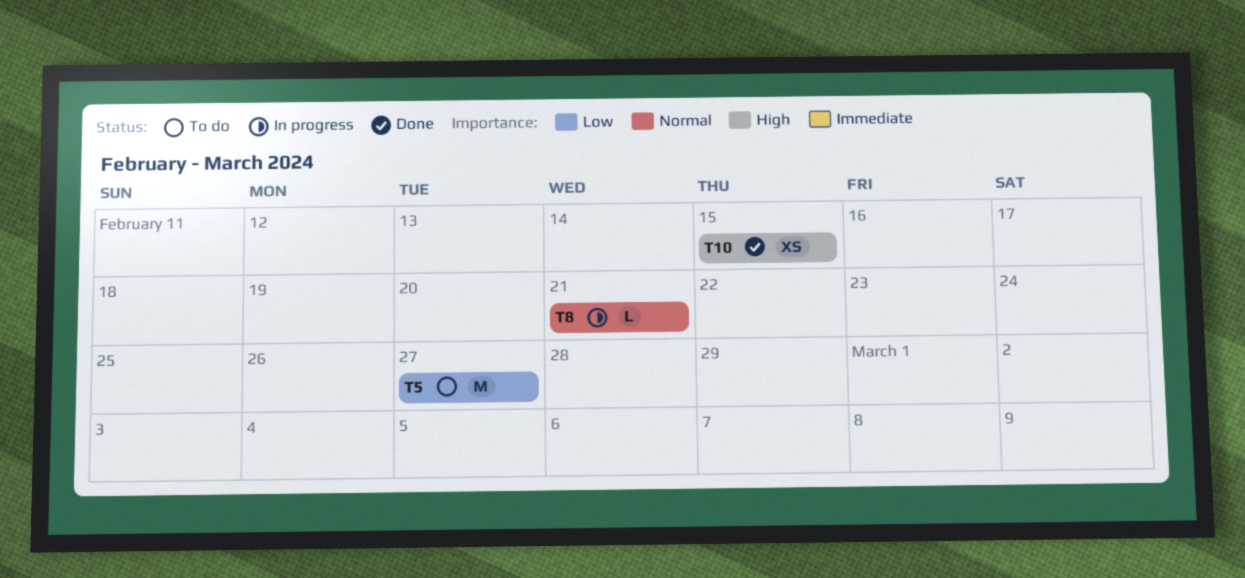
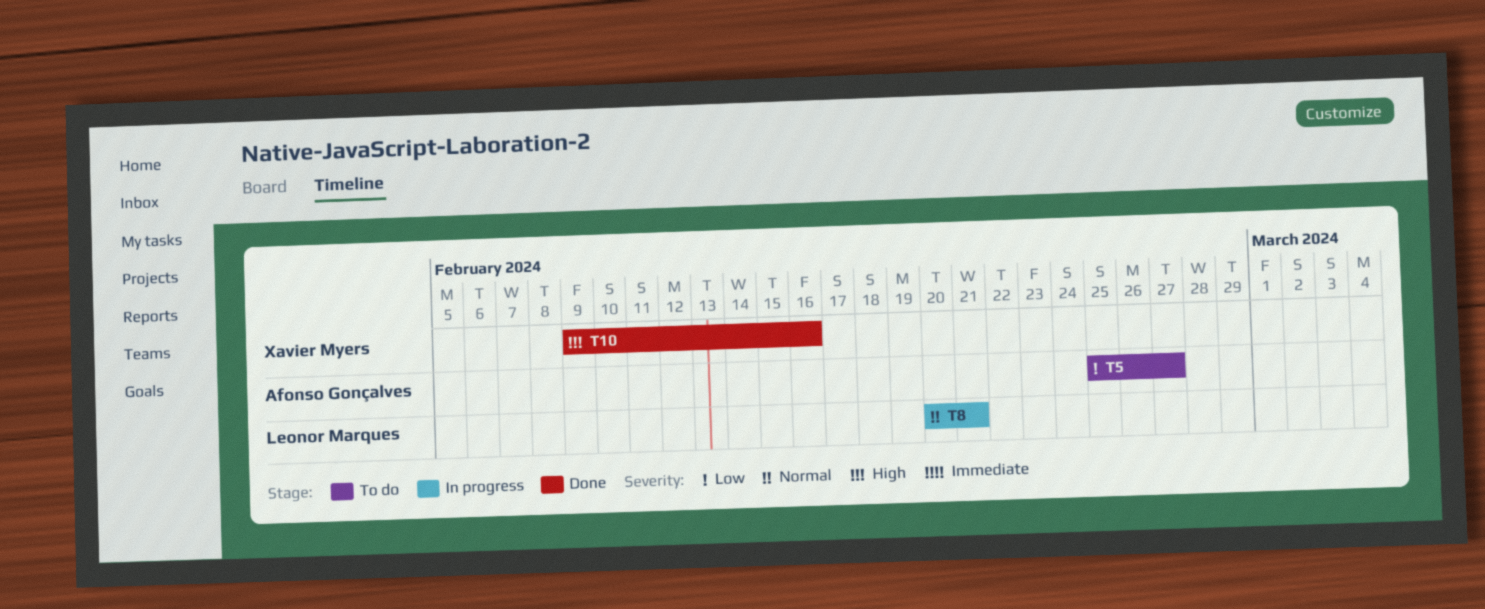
T10, due: Feb 15 -> Feb 16

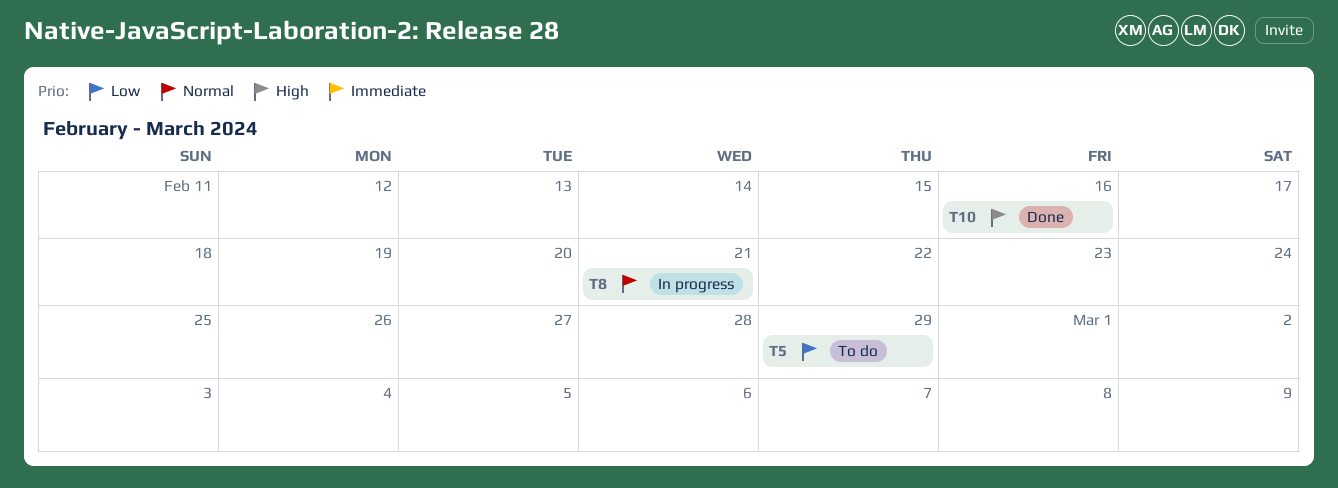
T5, due: Feb 27 -> Feb 29

